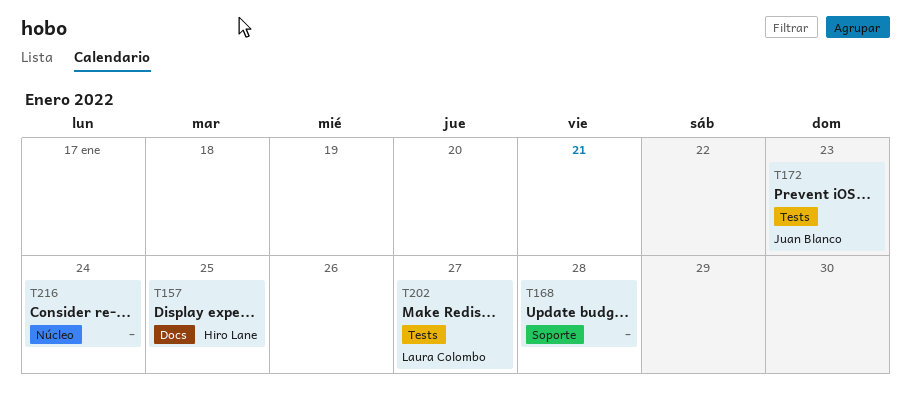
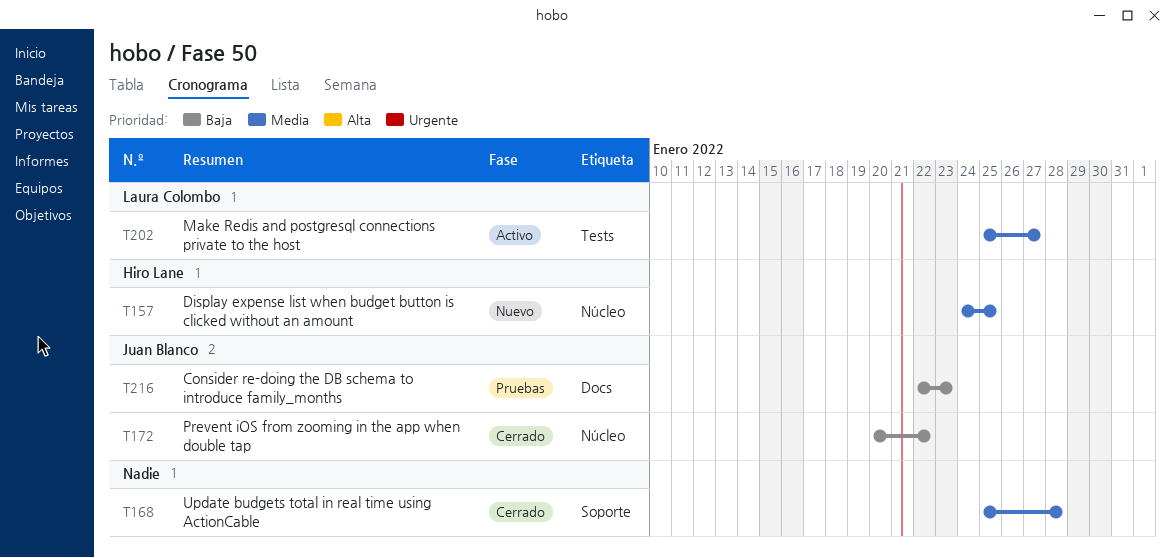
T157, label: Docs -> Núcleo
T172, label: Tests -> Núcleo
T172, due: Jan 23 -> Jan 22
T216, owner: none -> Juan Blanco
T216, label: Núcleo -> Docs
T216, due: Jan 24 -> Jan 23

